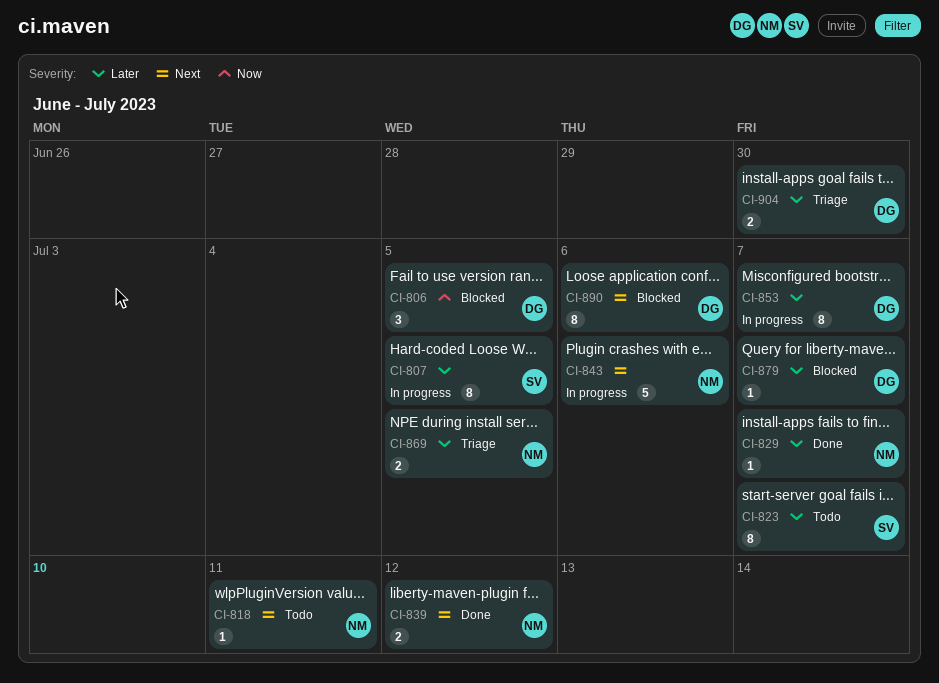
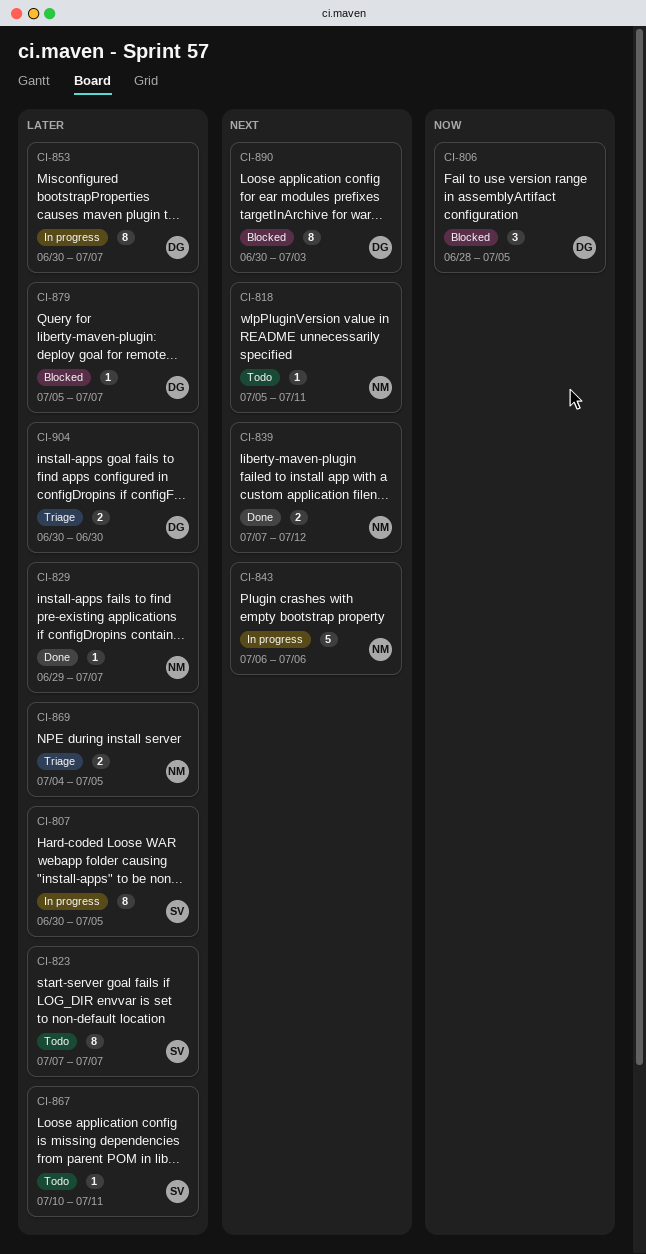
CI-867: none -> present
CI-890, due: Jul 6 -> Jul 3

